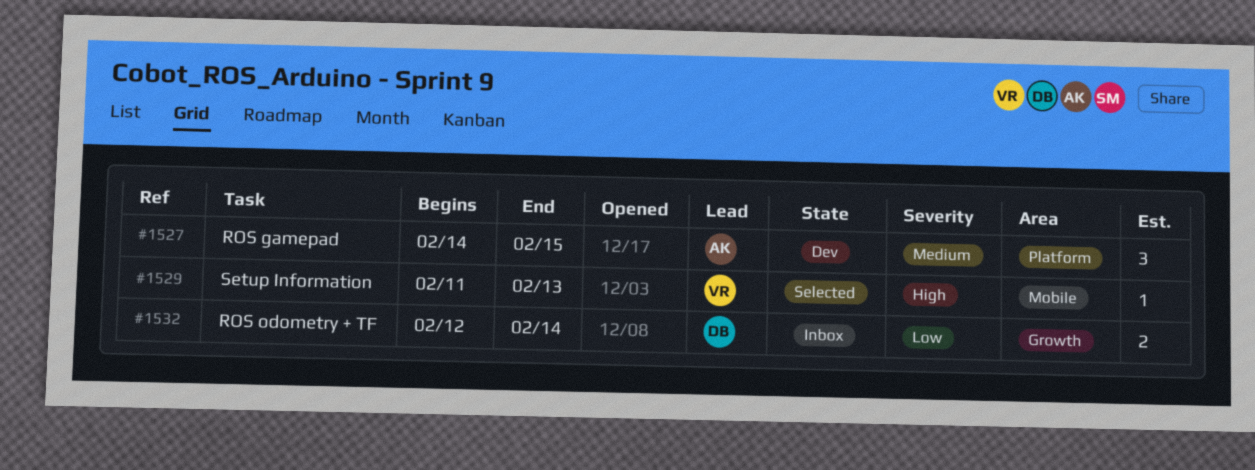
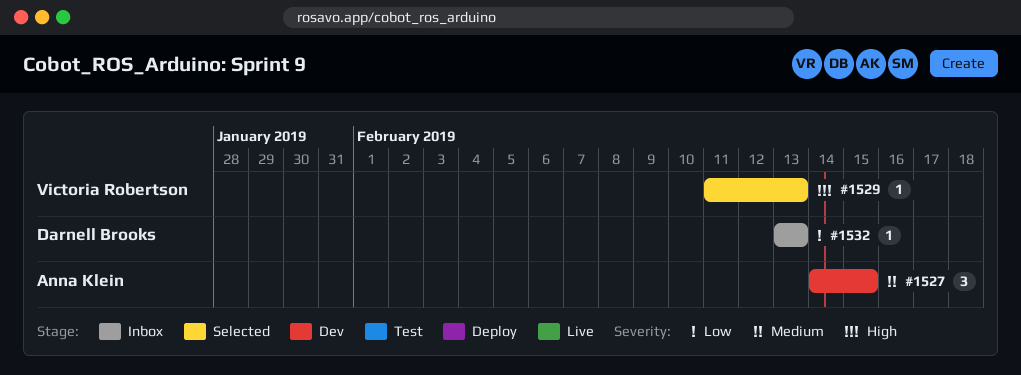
#1532, estimate: 2 -> 1
#1532, start: Feb 12 -> Feb 13
#1532, due: Feb 14 -> Feb 13

